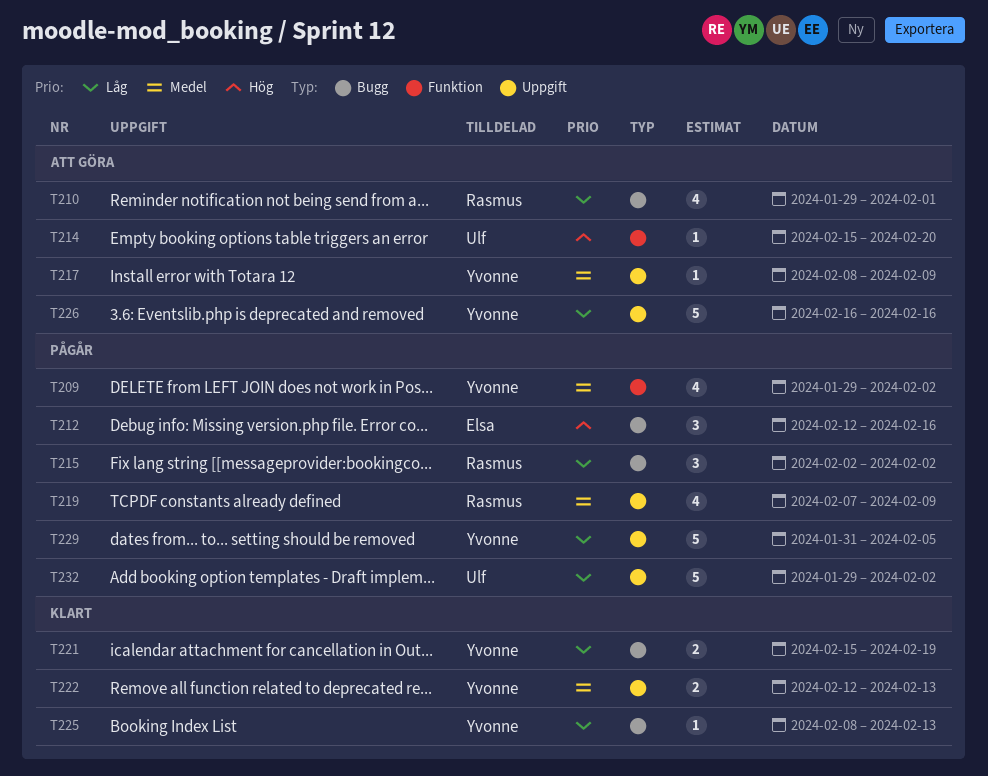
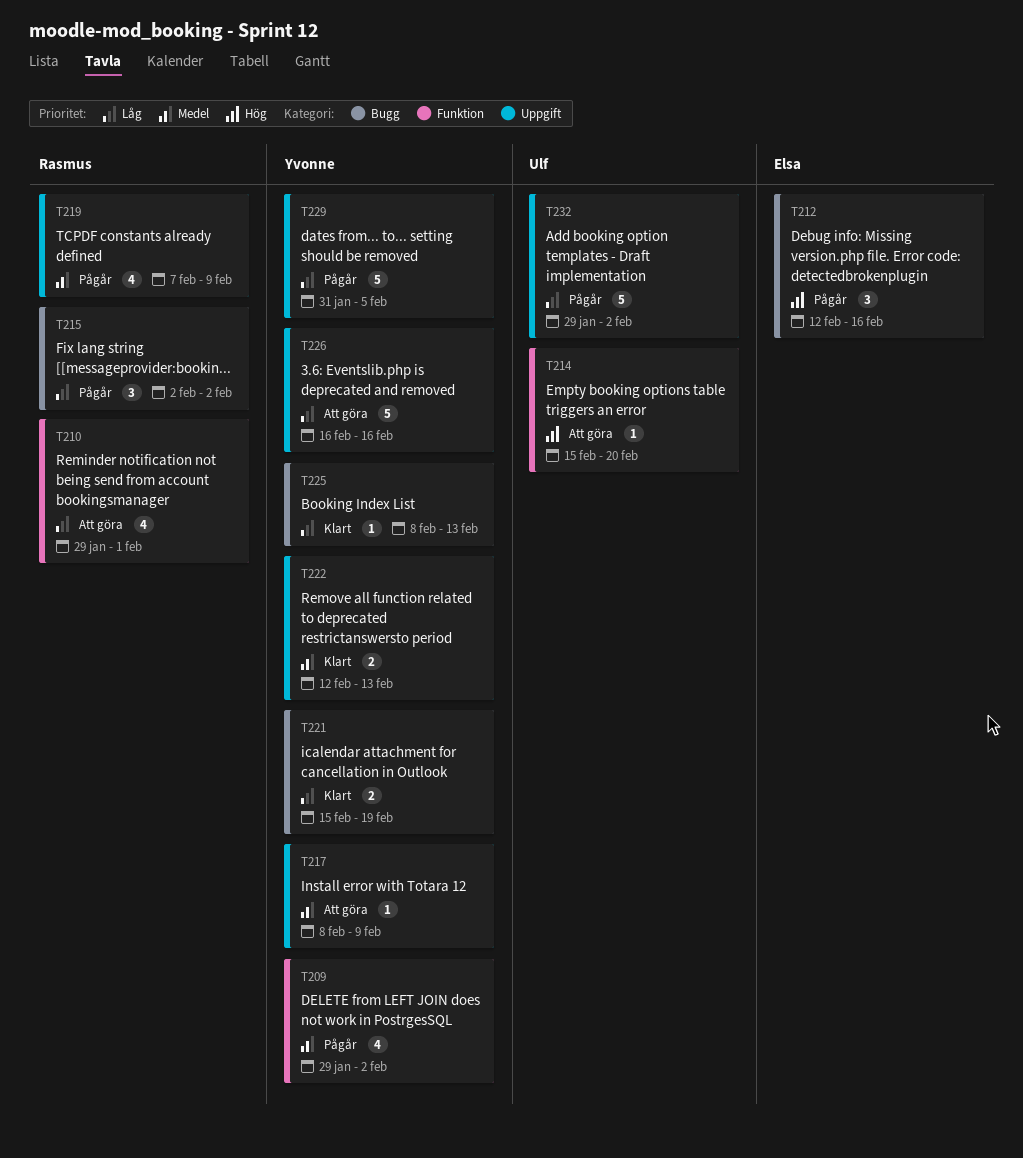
T210, label: Bugg -> Funktion

